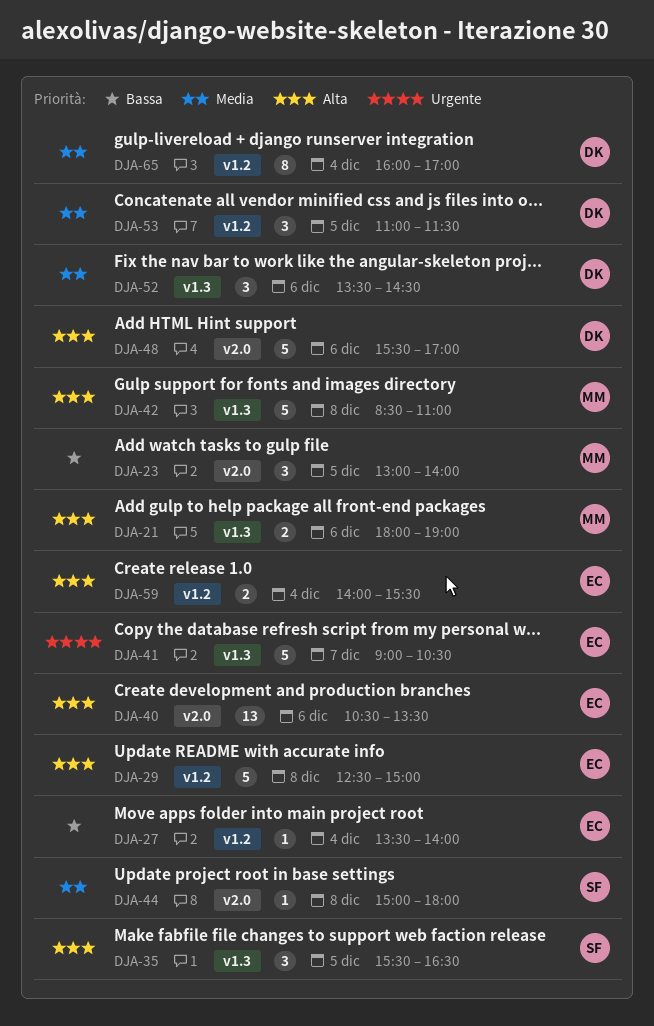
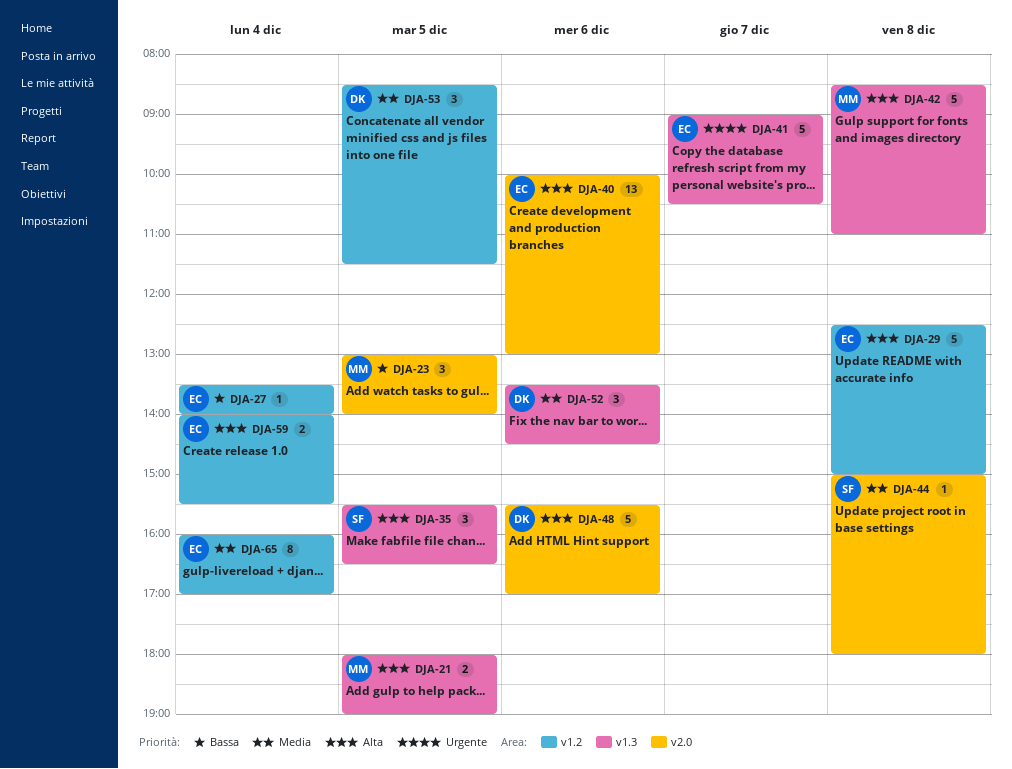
DJA-21, day: Dec 6 -> Dec 5
DJA-40, begins: 10:30 -> 10:00
DJA-40, ends: 13:30 -> 13:00
DJA-53, begins: 11:00 -> 08:30
DJA-65, owner: DK -> EC

